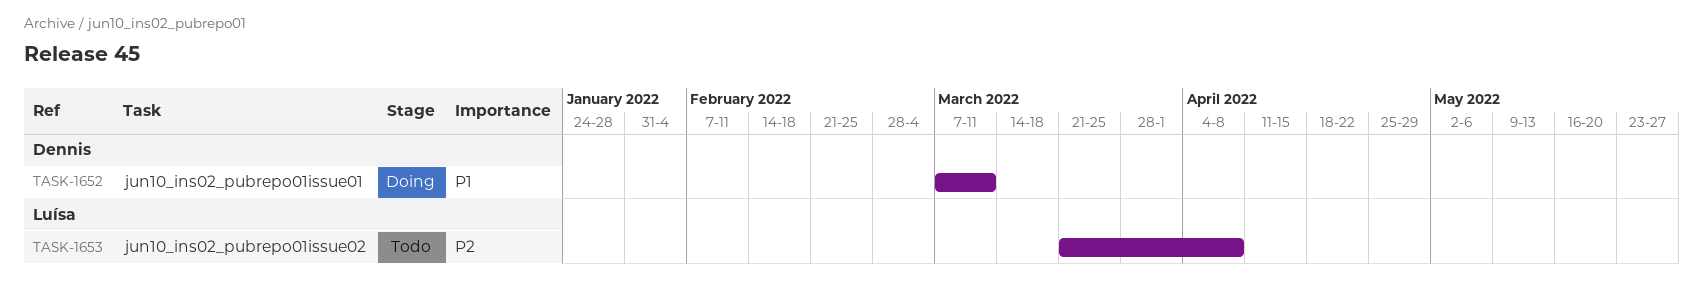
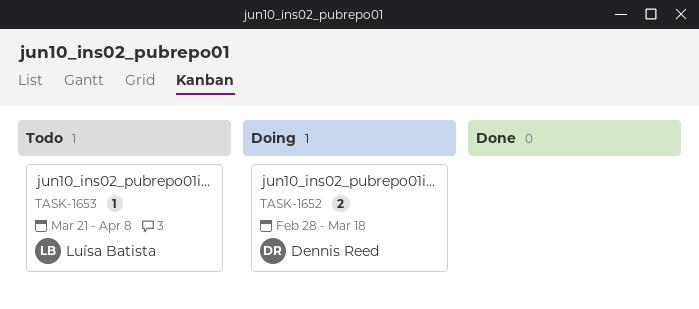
TASK-1652, start: Mar 7 -> Feb 28
TASK-1652, due: Mar 11 -> Mar 18

